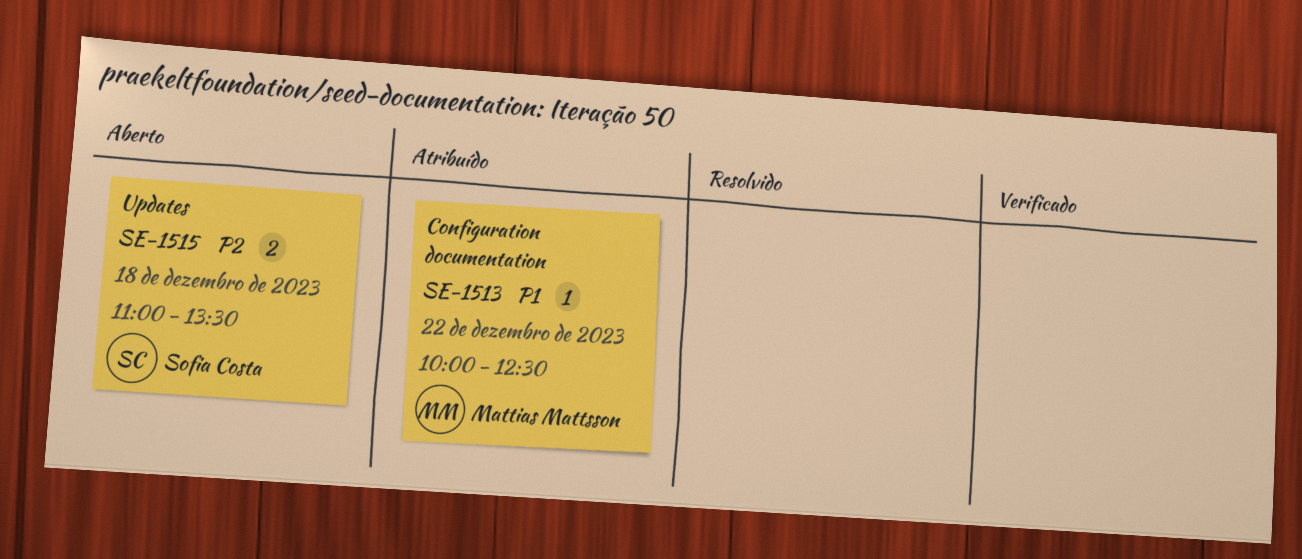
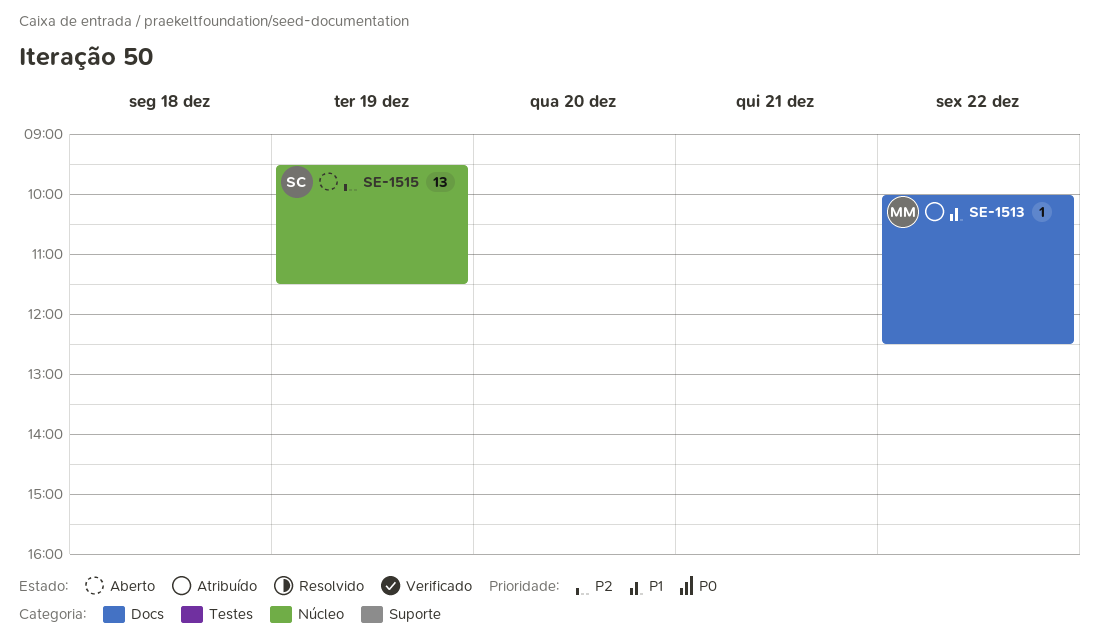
SE-1515, estimate: 2 -> 13
SE-1515, day: Dec 18 -> Dec 19
SE-1515, begins: 11:00 -> 09:30
SE-1515, ends: 13:30 -> 11:30

